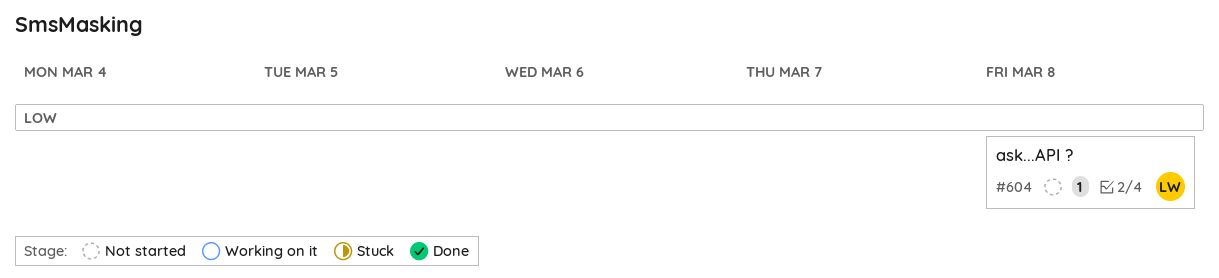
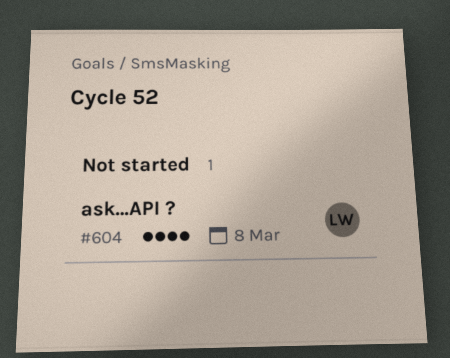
#604, estimate: 1 -> 4

